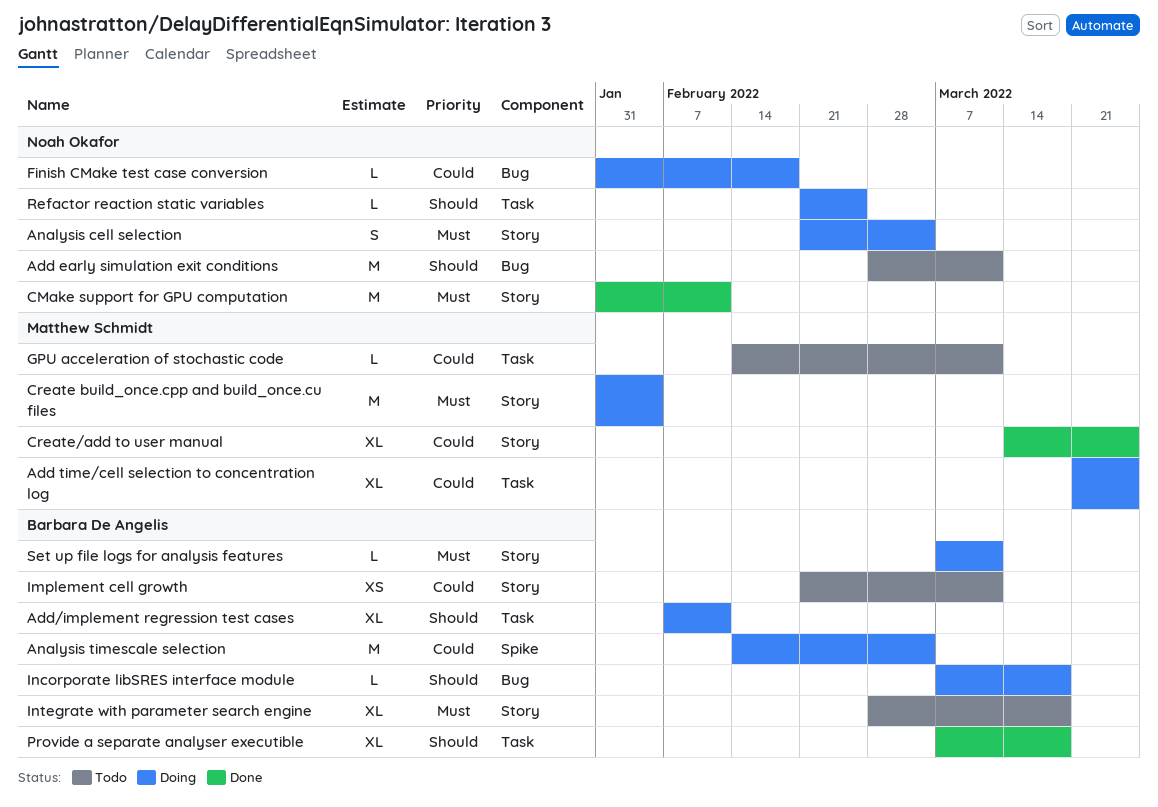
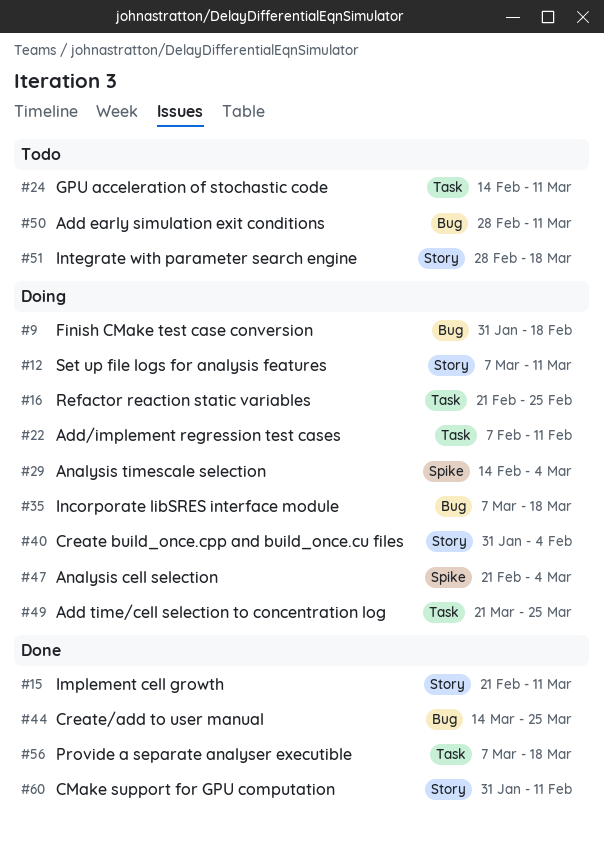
Analysis cell selection, label: Story -> Spike
Create/add to user manual, label: Story -> Bug
Implement cell growth, status: Todo -> Done

